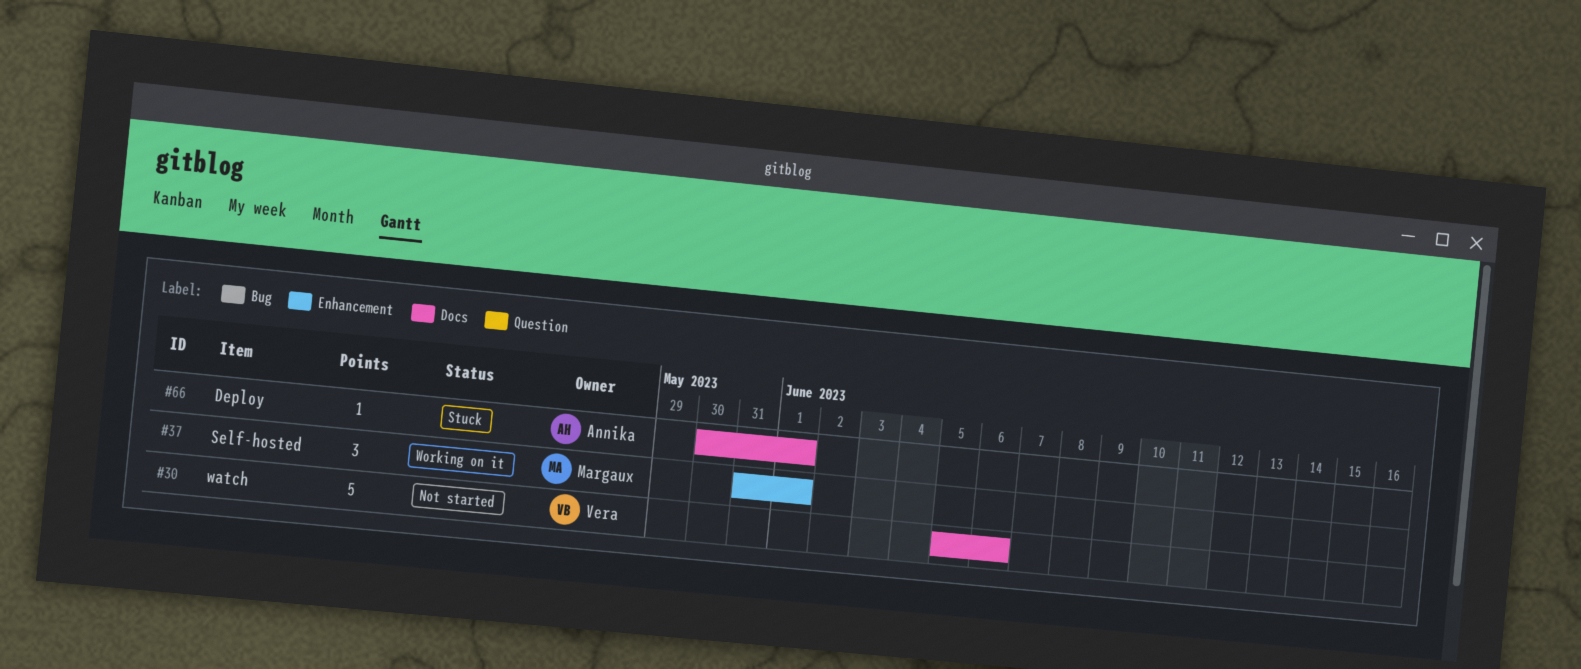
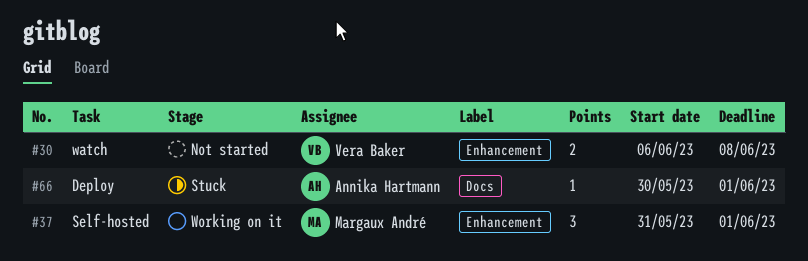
#30, label: Docs -> Enhancement
#30, estimate: 5 -> 2
#30, start: Jun 5 -> Jun 6
#30, due: Jun 6 -> Jun 8

